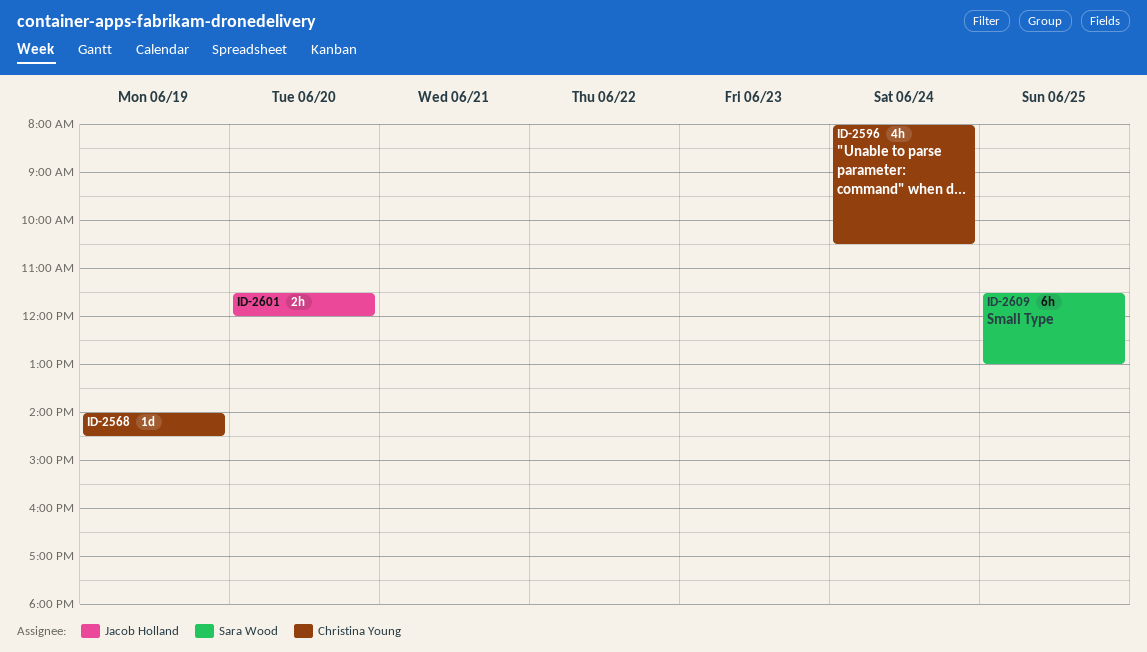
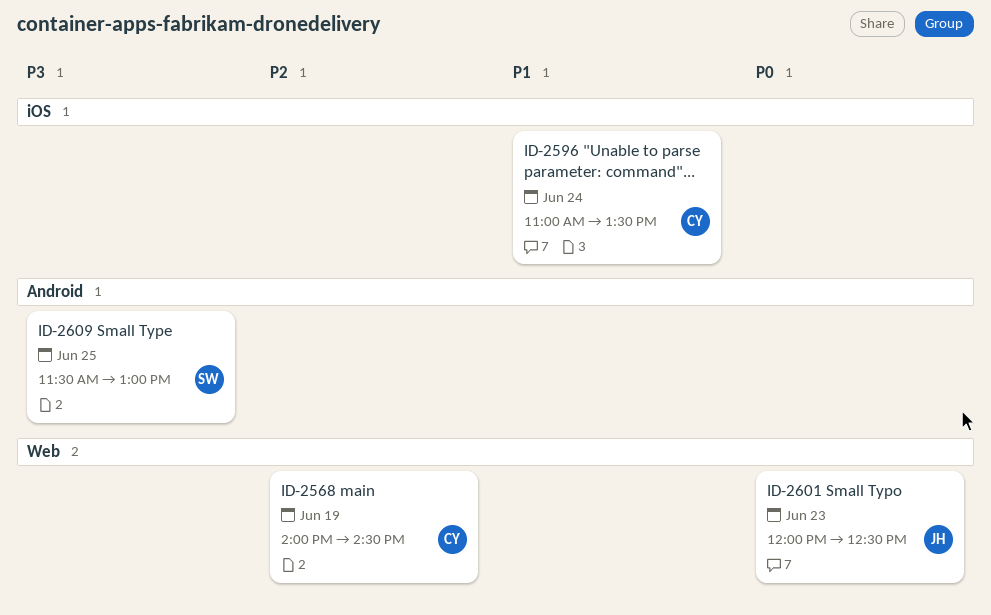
ID-2596, begins: 08:00 -> 11:00
ID-2596, ends: 10:30 -> 13:30
ID-2601, day: Jun 20 -> Jun 23
ID-2601, begins: 11:30 -> 12:00
ID-2601, ends: 12:00 -> 12:30

